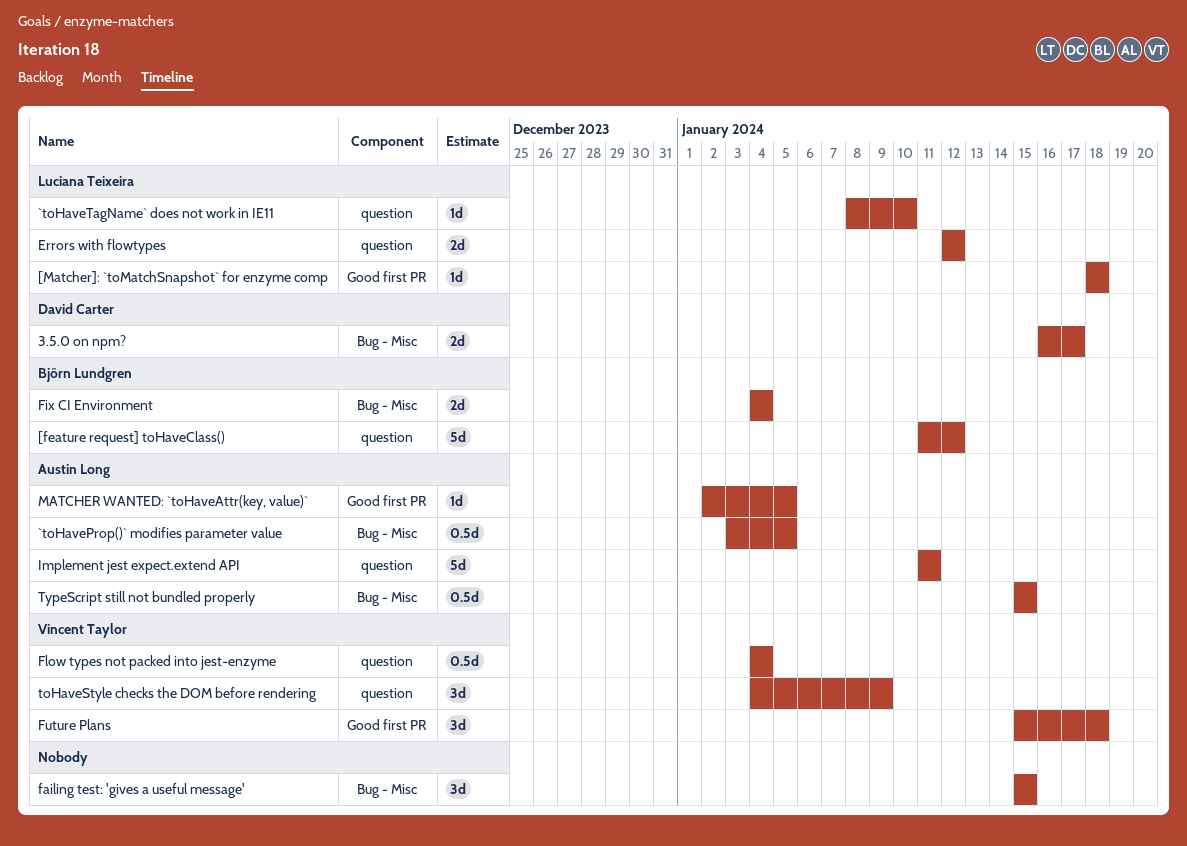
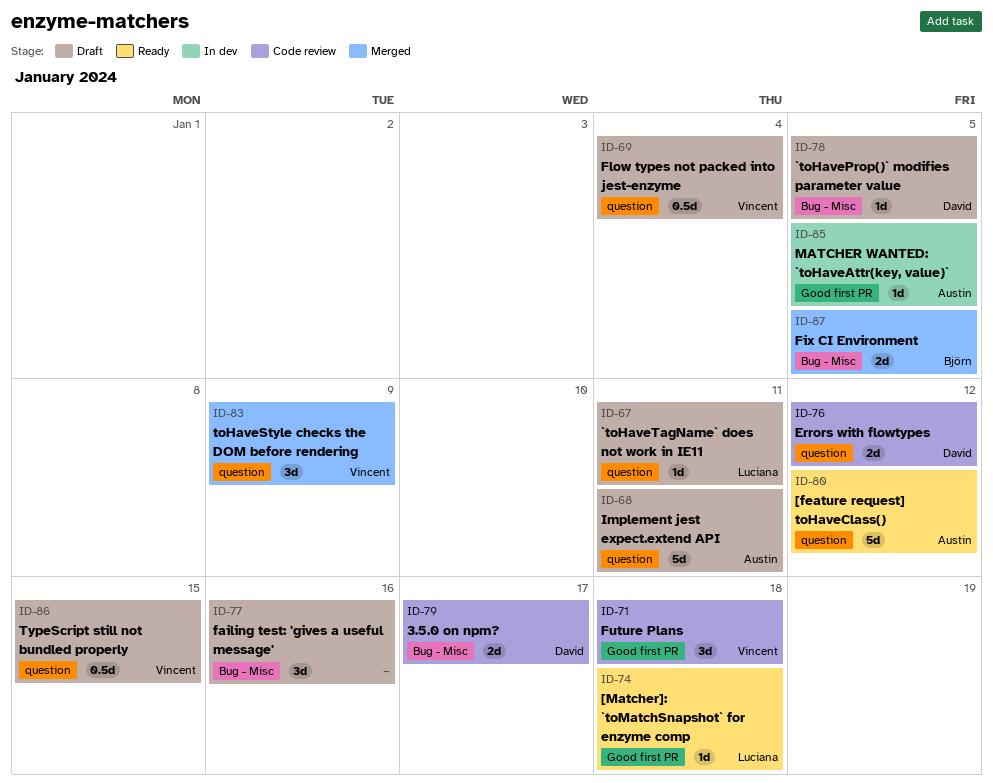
[feature request] toHaveClass(), owner: Björn Lundgren -> Austin Long
`toHaveProp()` modifies parameter value, owner: Austin Long -> David Carter
`toHaveProp()` modifies parameter value, estimate: 0.5d -> 1d
`toHaveTagName` does not work in IE11, due: Jan 10 -> Jan 11
Errors with flowtypes, owner: Luciana Teixeira -> David Carter
failing test: 'gives a useful message', due: Jan 15 -> Jan 16
Fix CI Environment, due: Jan 4 -> Jan 5
TypeScript still not bundled properly, owner: Austin Long -> Vincent Taylor
TypeScript still not bundled properly, label: Bug - Misc -> question

